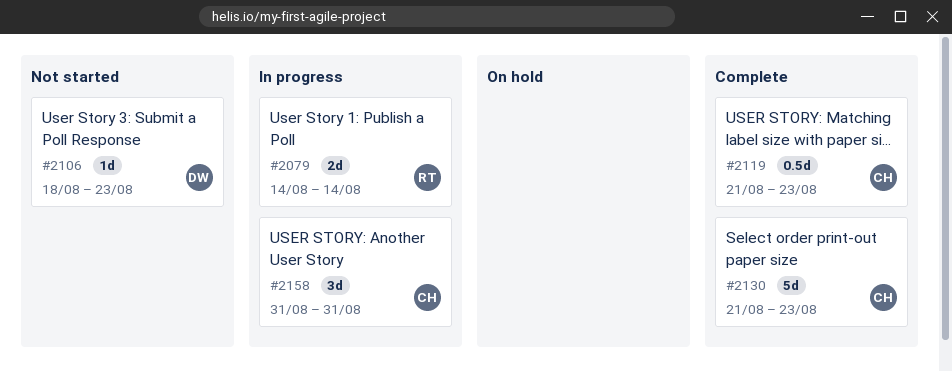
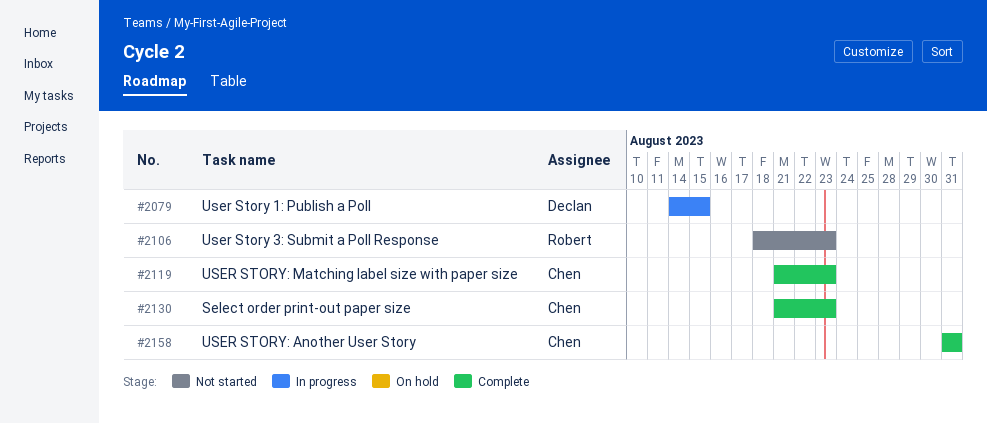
#2079, owner: Robert -> Declan
#2079, due: Aug 14 -> Aug 15
#2106, owner: Declan -> Robert
#2158, status: In progress -> Complete

